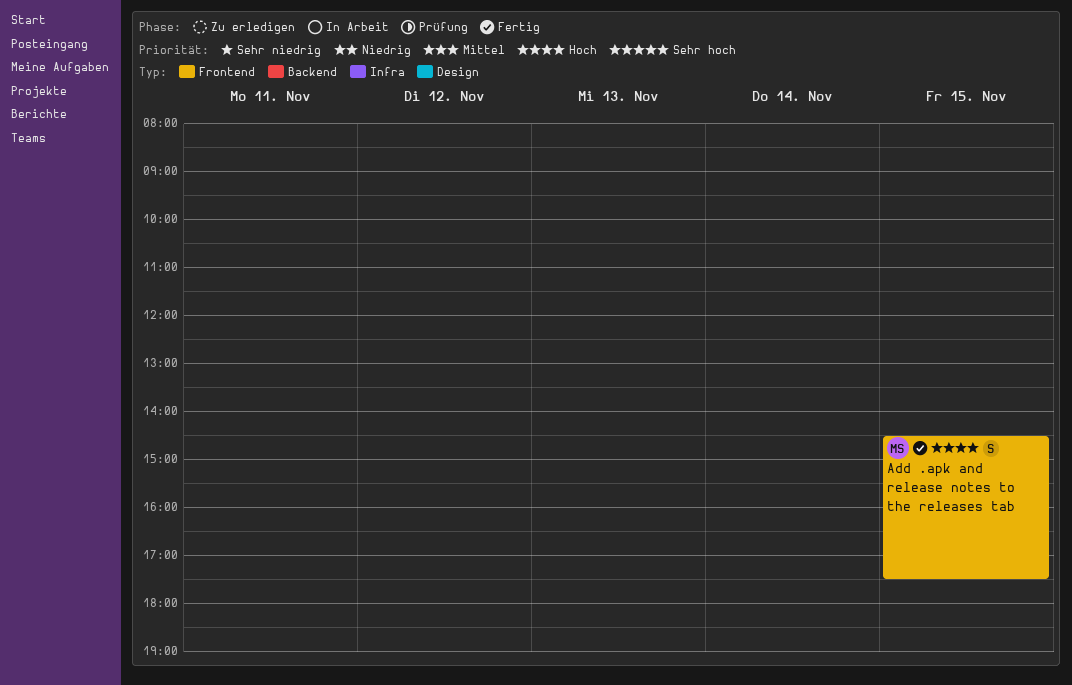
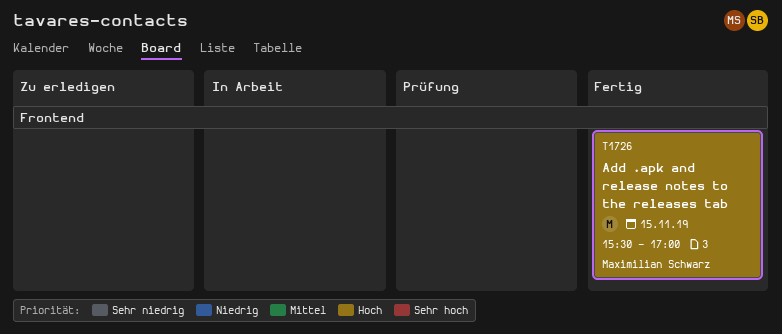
Add .apk and release notes to the releases tab, estimate: S -> M
Add .apk and release notes to the releases tab, begins: 14:30 -> 15:30
Add .apk and release notes to the releases tab, ends: 17:30 -> 17:00

